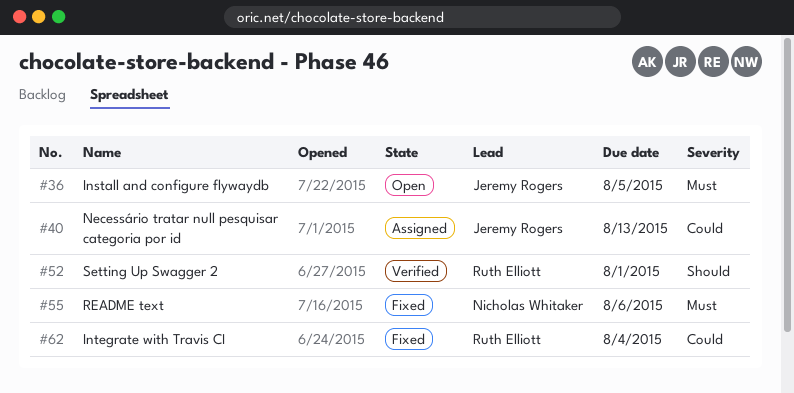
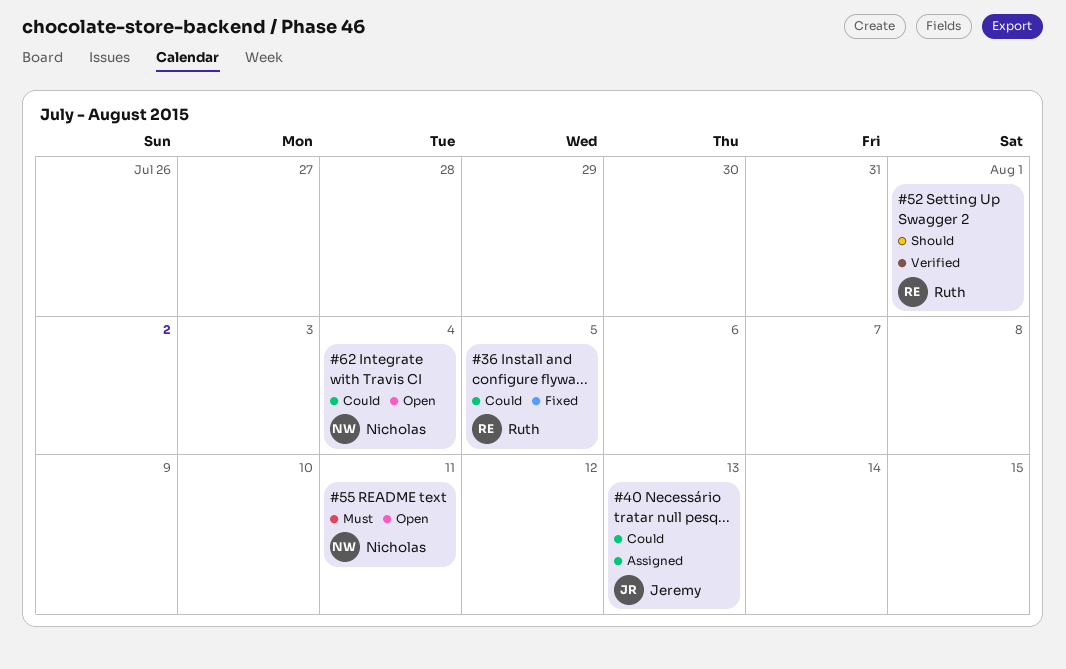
#36, status: Open -> Fixed
#36, owner: Jeremy Rogers -> Ruth Elliott
#36, priority: Must -> Could
#55, status: Fixed -> Open
#55, due: Aug 6 -> Aug 11
#62, status: Fixed -> Open
#62, owner: Ruth Elliott -> Nicholas Whitaker

